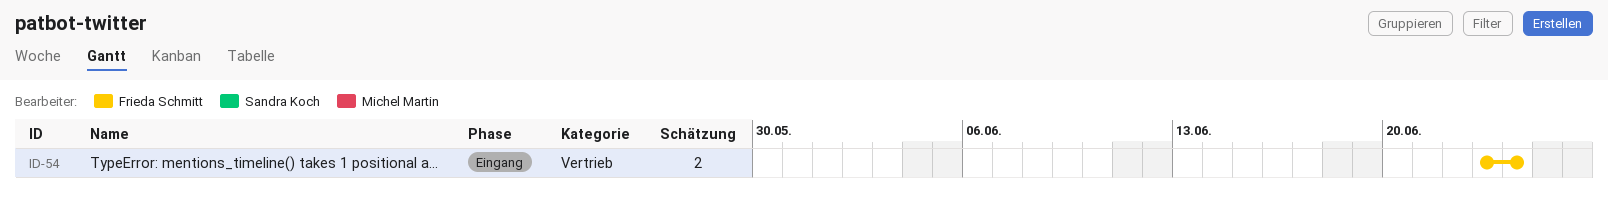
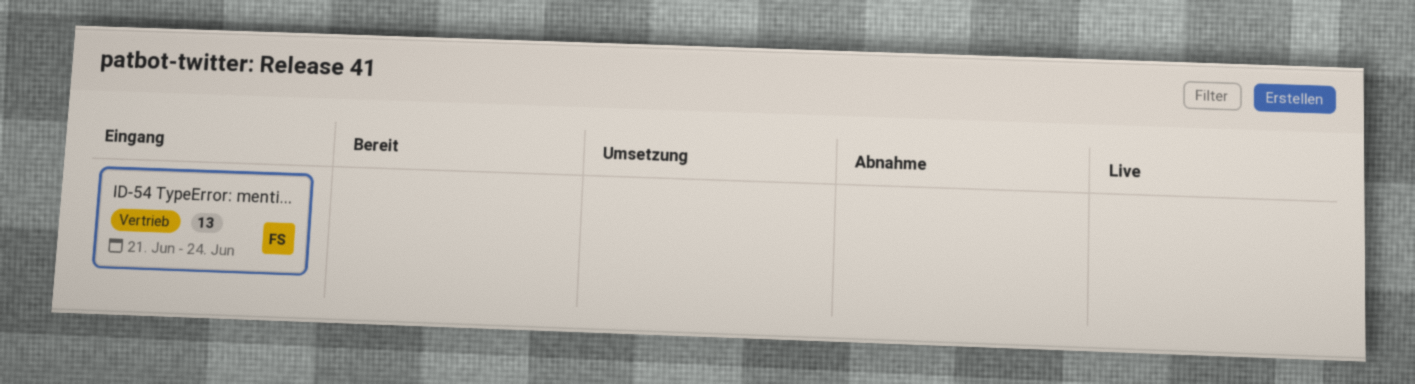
ID-54, estimate: 2 -> 13
ID-54, start: Jun 23 -> Jun 21

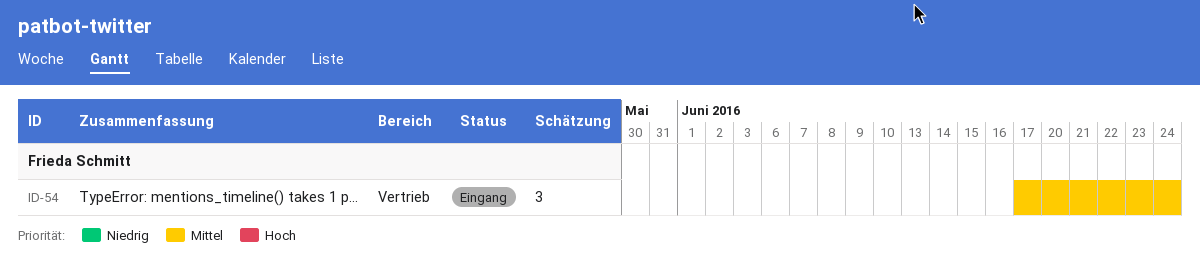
ID-54, estimate: 13 -> 3
ID-54, start: Jun 21 -> Jun 17

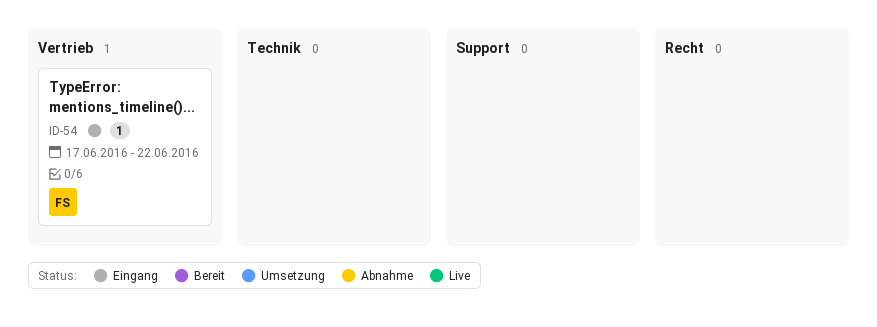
ID-54, estimate: 3 -> 1
ID-54, due: Jun 24 -> Jun 22

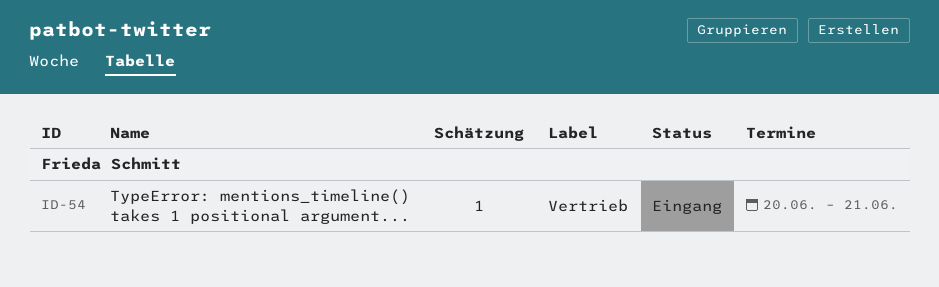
ID-54, start: Jun 17 -> Jun 20
ID-54, due: Jun 22 -> Jun 21

